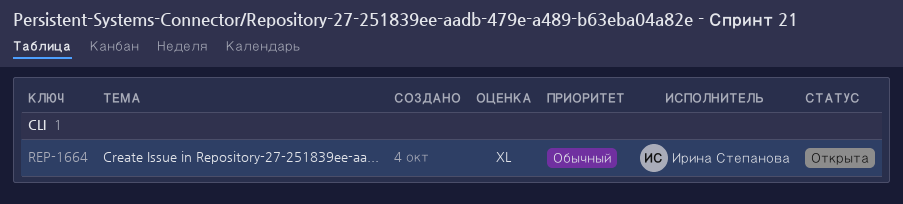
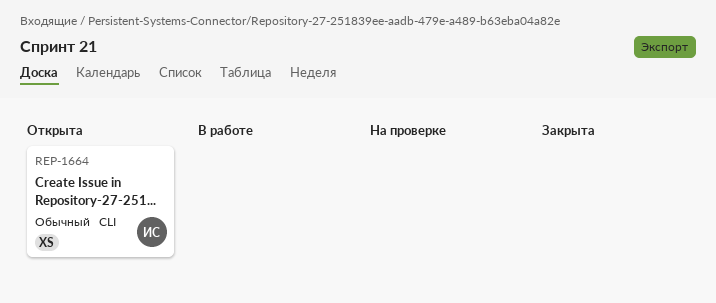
REP-1664, estimate: XL -> XS

